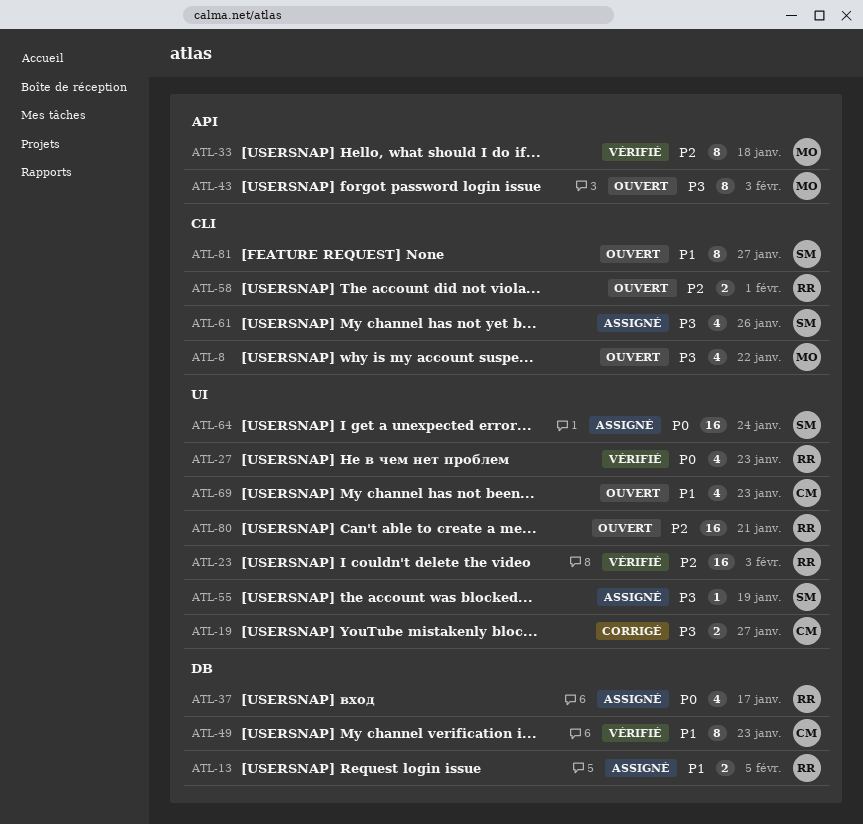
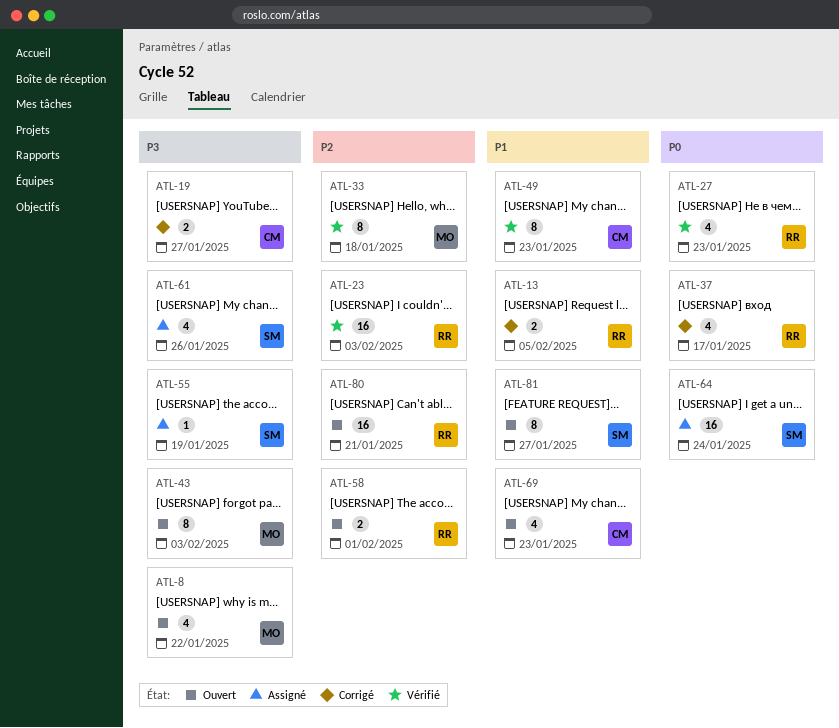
ATL-13, status: Assigné -> Corrigé
ATL-37, status: Assigné -> Corrigé

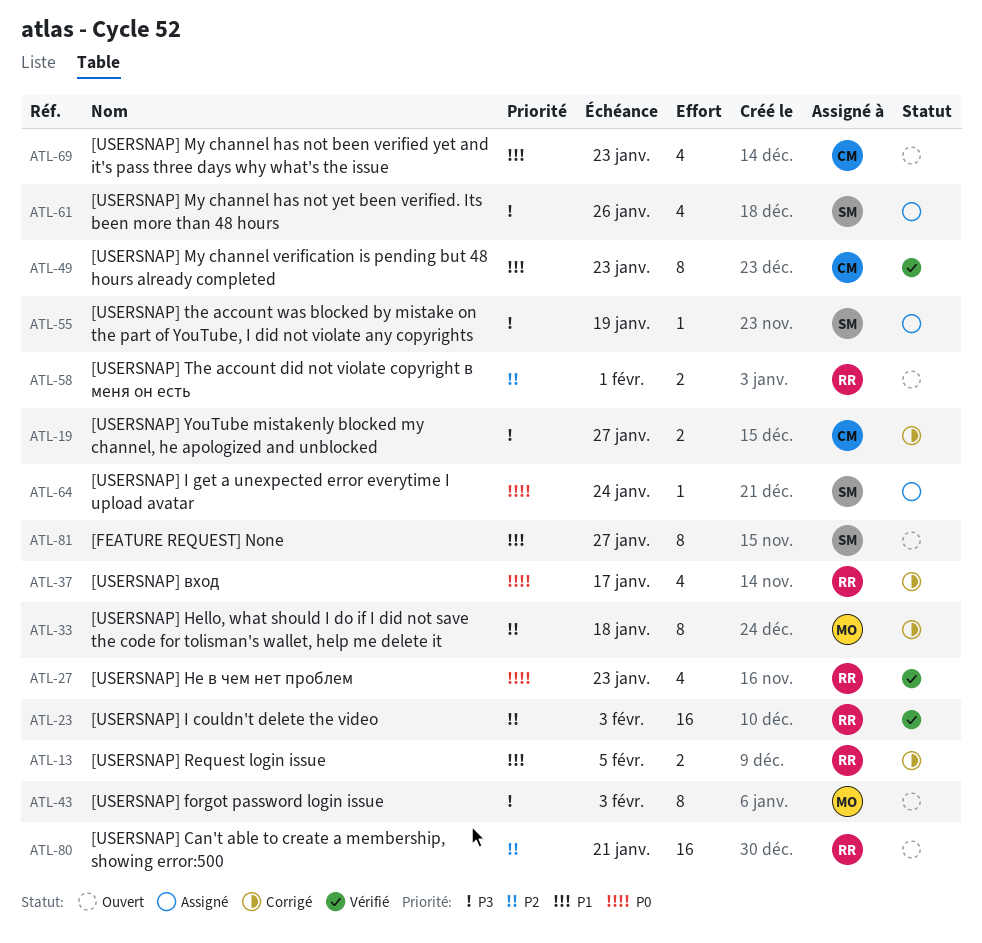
ATL-8: present -> none
ATL-33, status: Vérifié -> Corrigé
ATL-64, estimate: 16 -> 1

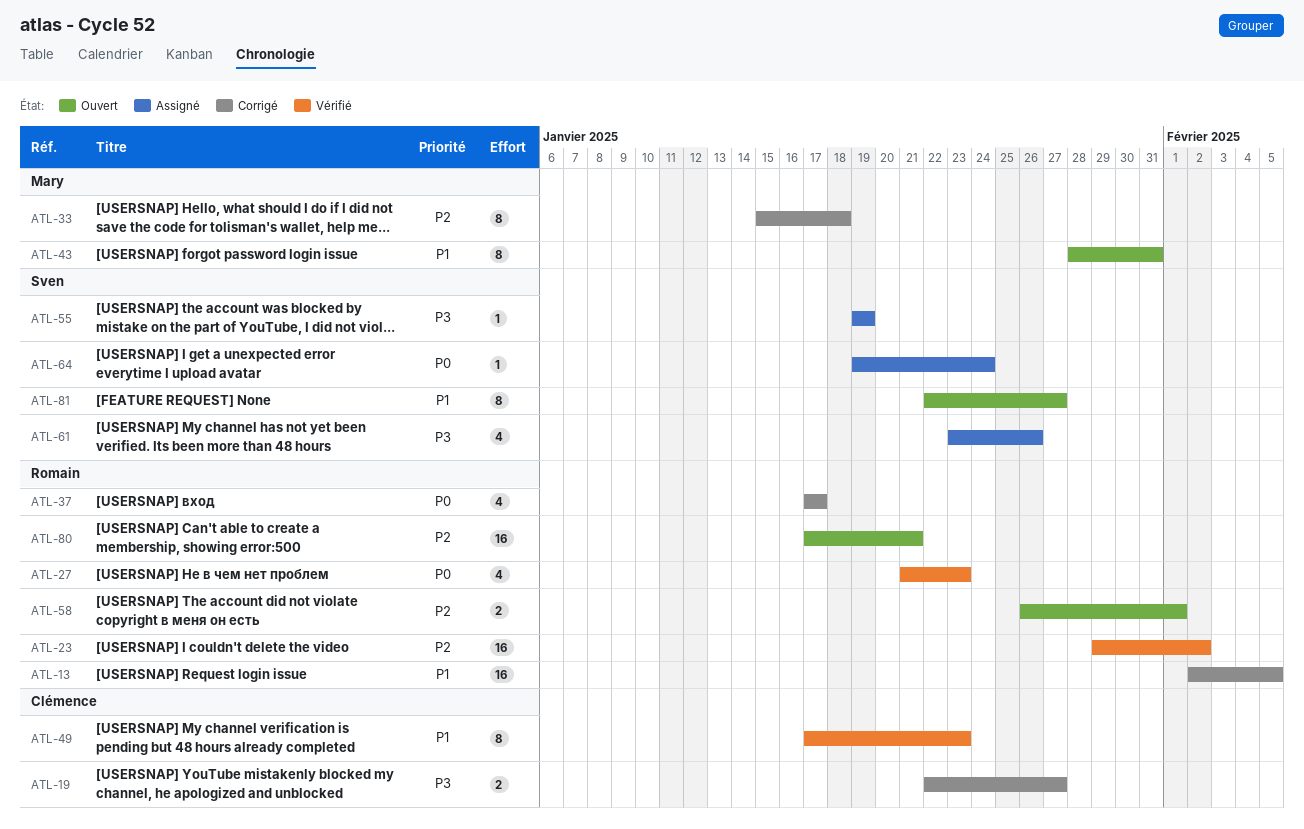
ATL-13, estimate: 2 -> 16
ATL-23, due: Feb 3 -> Feb 2
ATL-43, priority: P3 -> P1
ATL-43, due: Feb 3 -> Jan 31
ATL-69: present -> none

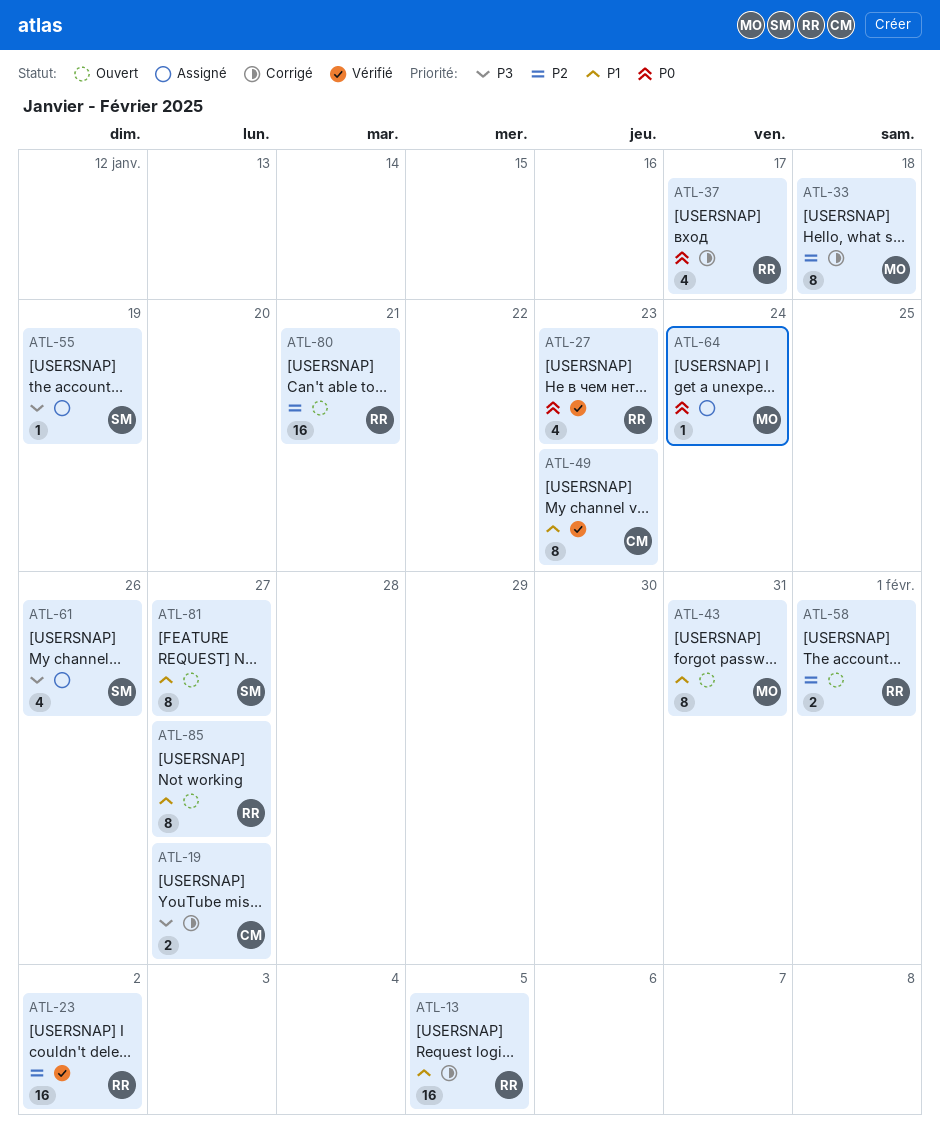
ATL-64, owner: Sven -> Mary
ATL-85: none -> present

